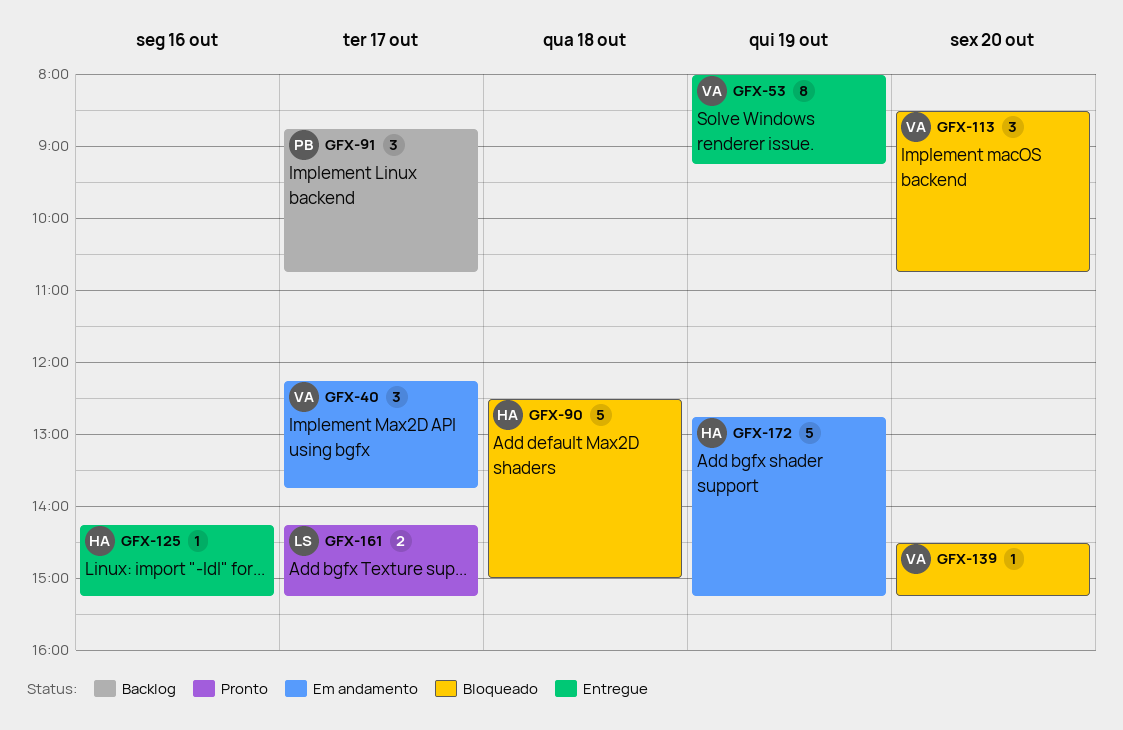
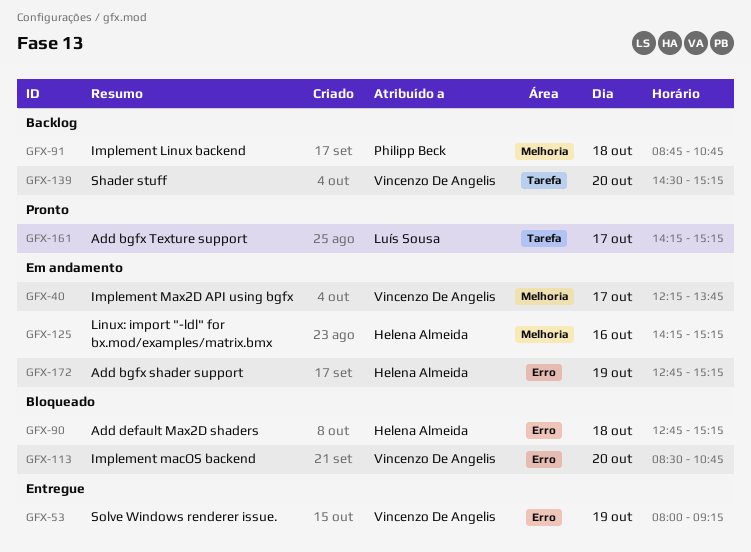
GFX-90, begins: 12:30 -> 12:45
GFX-90, ends: 15:00 -> 15:15
GFX-91, day: Oct 17 -> Oct 18
GFX-125, status: Entregue -> Em andamento
GFX-139, status: Bloqueado -> Backlog

